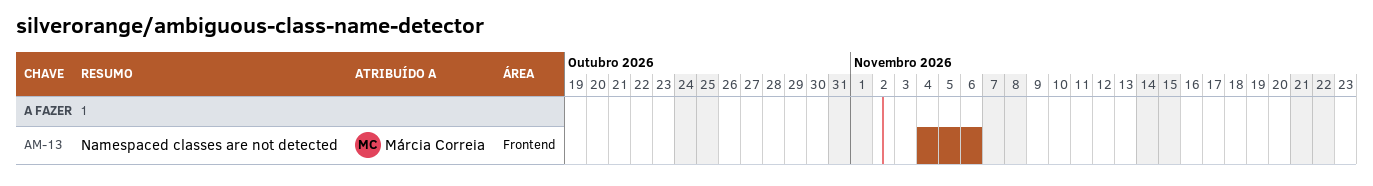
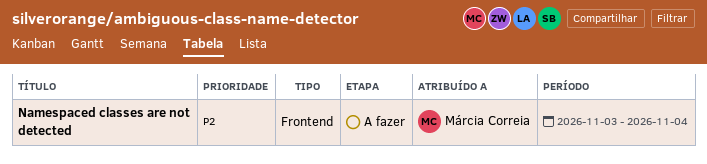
Namespaced classes are not detected, start: Nov 4 -> Nov 3
Namespaced classes are not detected, due: Nov 6 -> Nov 4

